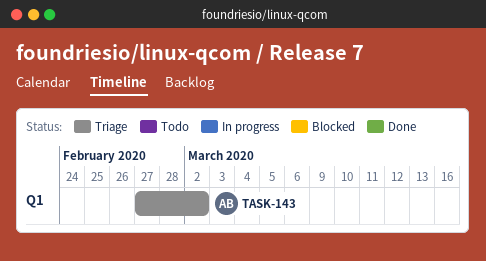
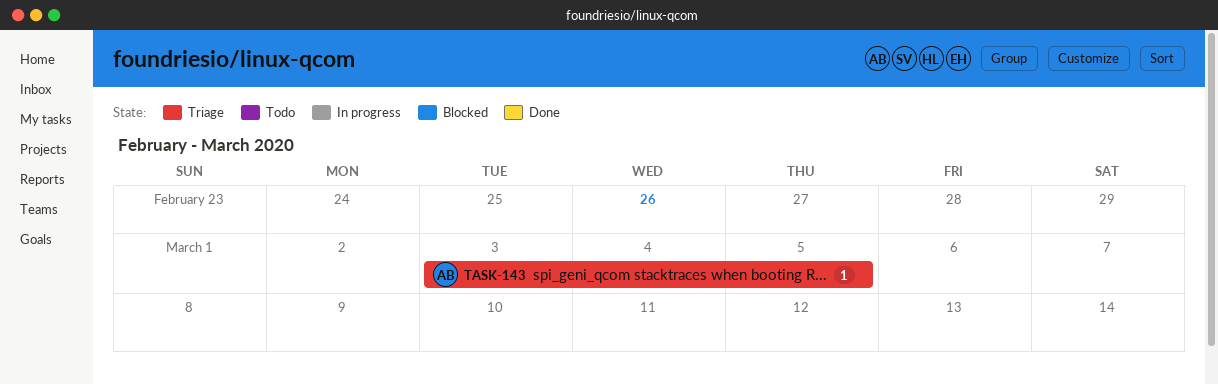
TASK-143, start: Feb 27 -> Mar 3
TASK-143, due: Mar 2 -> Mar 5

